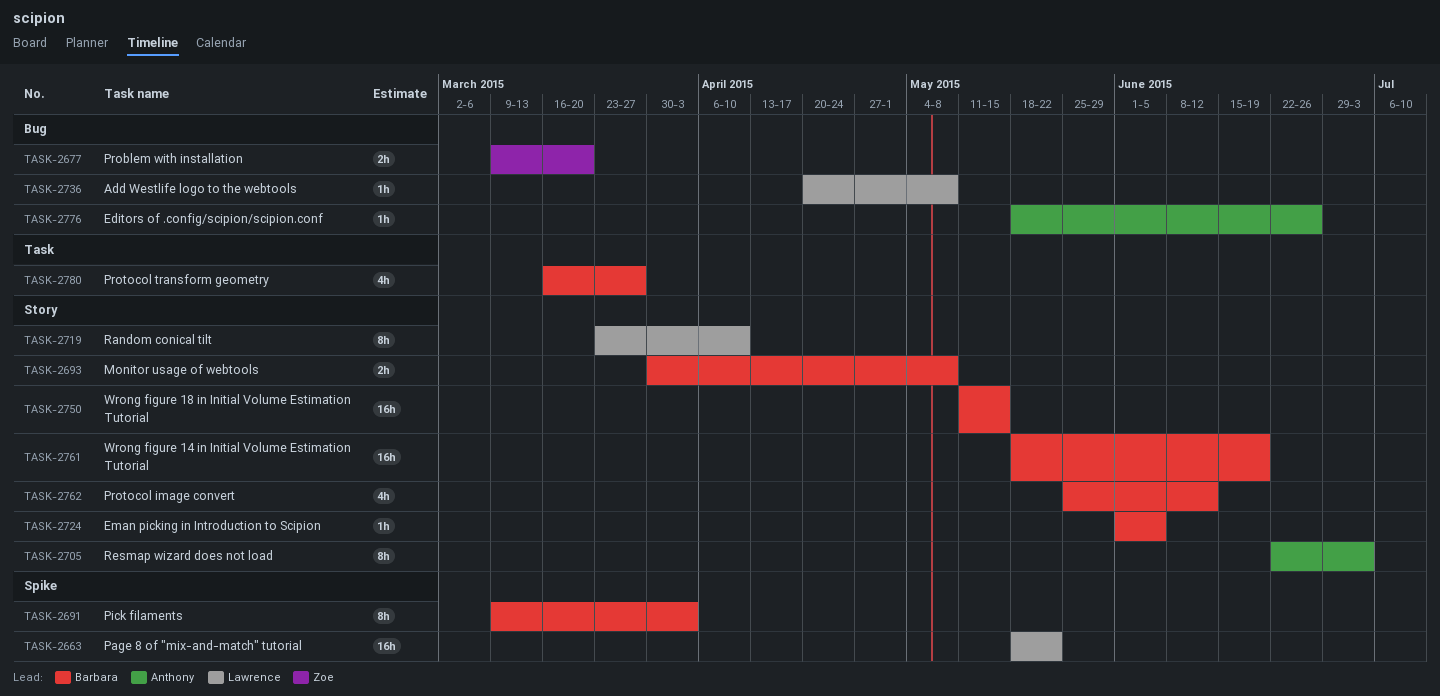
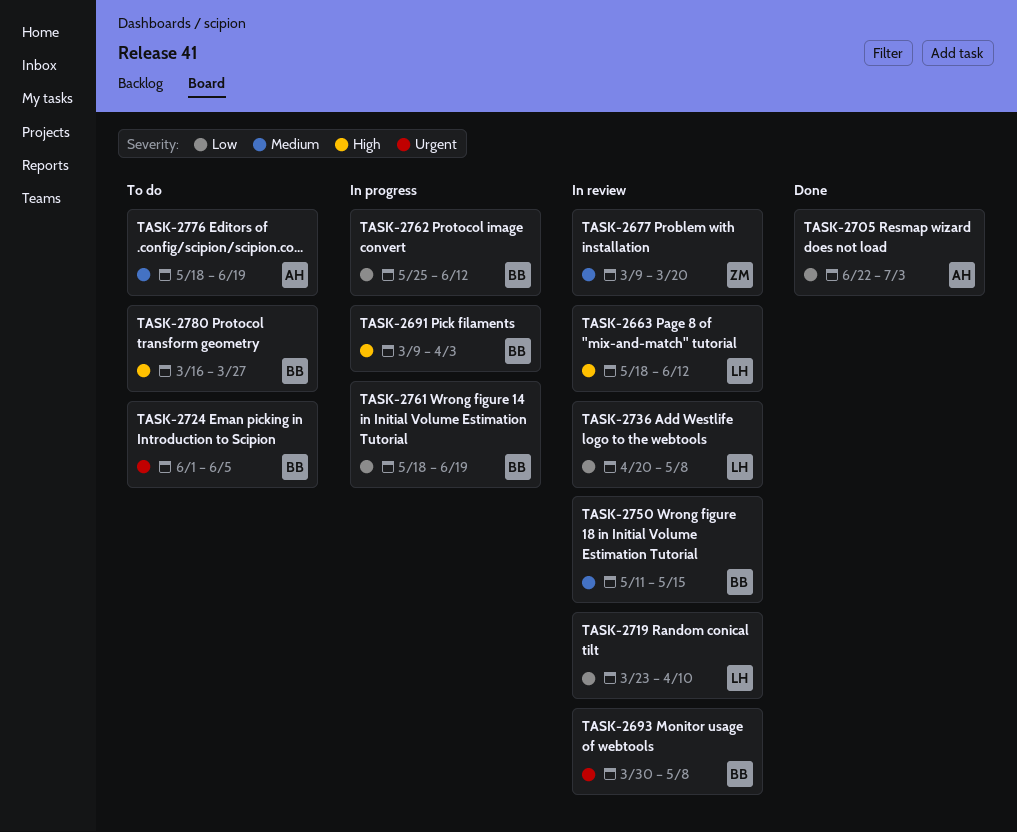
TASK-2663, due: May 22 -> Jun 12
TASK-2776, due: Jun 26 -> Jun 19

